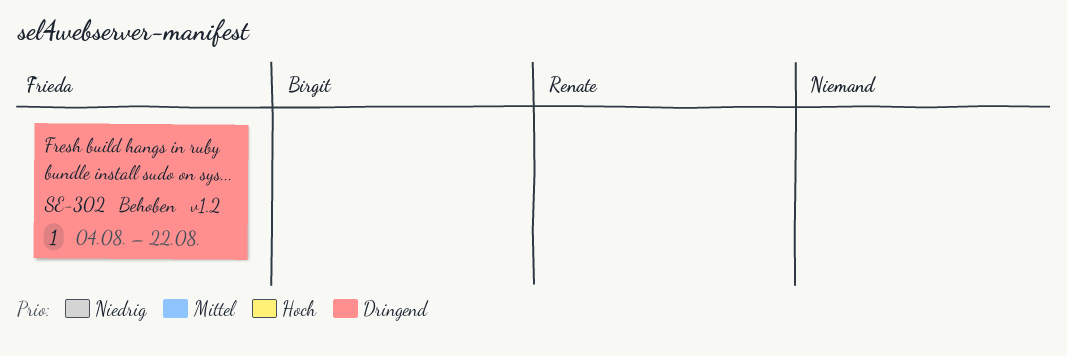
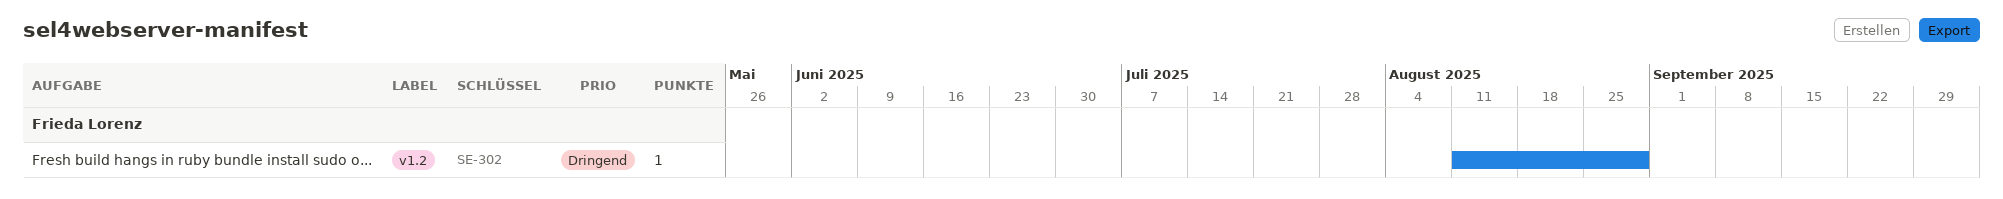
SE-302, start: Aug 4 -> Aug 11
SE-302, due: Aug 22 -> Aug 29

